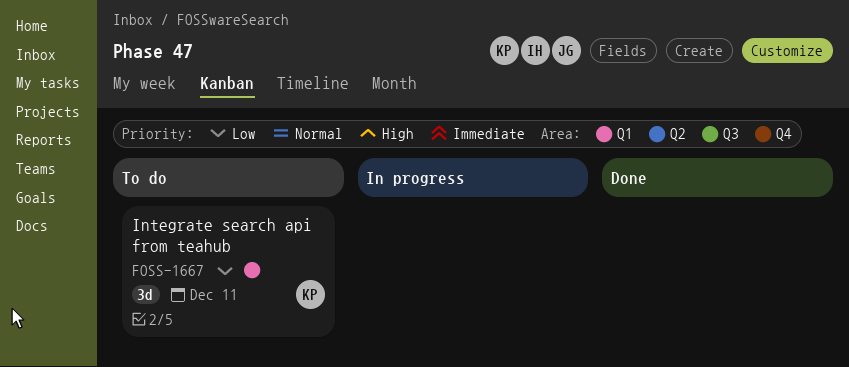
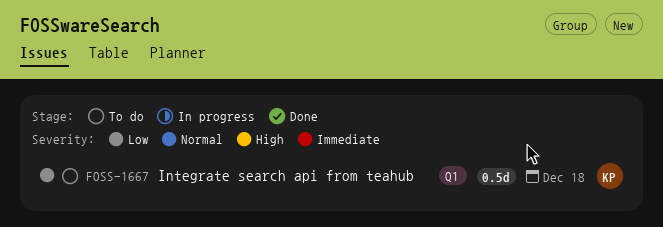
FOSS-1667, estimate: 3d -> 0.5d
FOSS-1667, due: Dec 11 -> Dec 18

